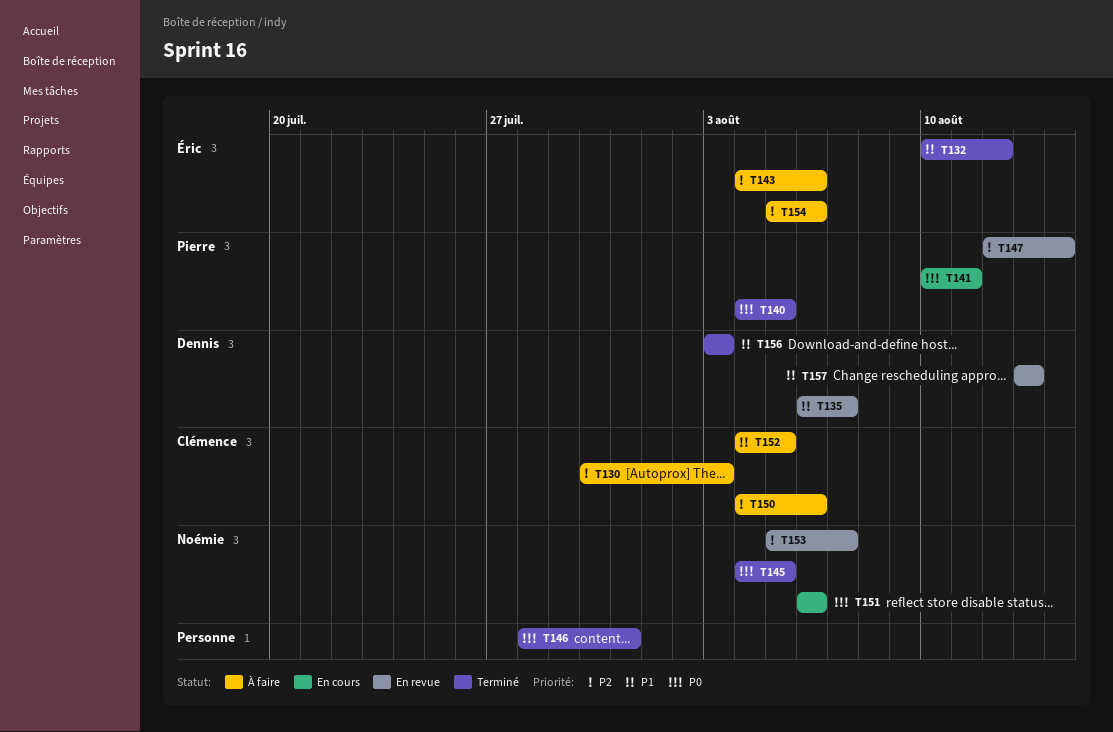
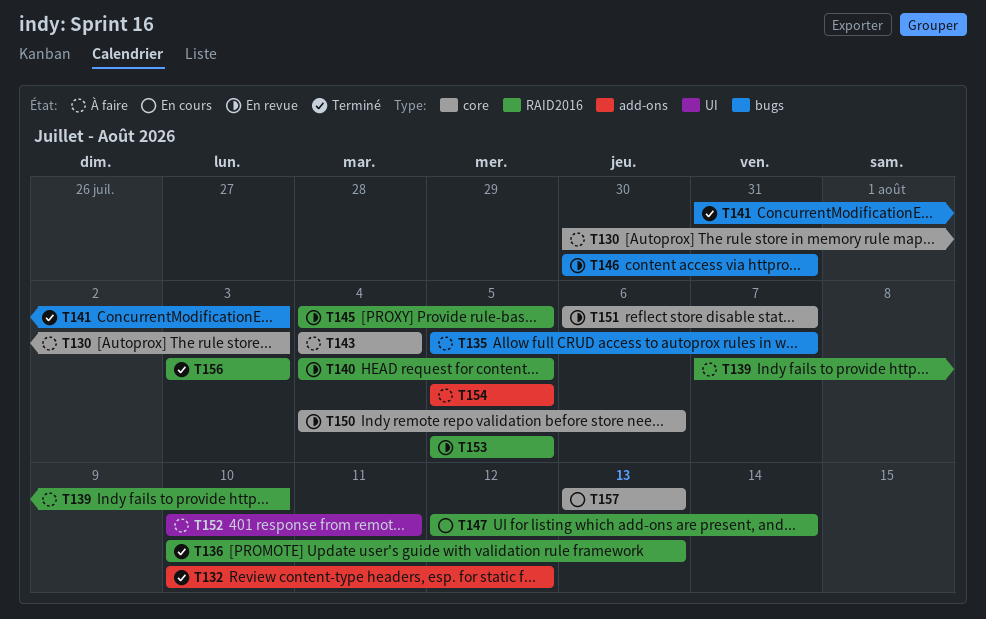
T135, status: En revue -> À faire
T135, start: Aug 6 -> Aug 5
T136: none -> present
T139: none -> present
T140, status: Terminé -> En revue
T141, status: En cours -> Terminé
T141, start: Aug 10 -> Jul 31
T141, due: Aug 11 -> Aug 3
T143, due: Aug 6 -> Aug 4
T145, status: Terminé -> En revue
T146, status: Terminé -> En revue
T146, start: Jul 28 -> Jul 30
T147, status: En revue -> En cours
T150, status: À faire -> En revue
T151, status: En cours -> En revue
T151, due: Aug 6 -> Aug 7
T152, start: Aug 4 -> Aug 10
T152, due: Aug 5 -> Aug 11
T153, due: Aug 7 -> Aug 5
T154, due: Aug 6 -> Aug 5
T157, status: En revue -> En cours

